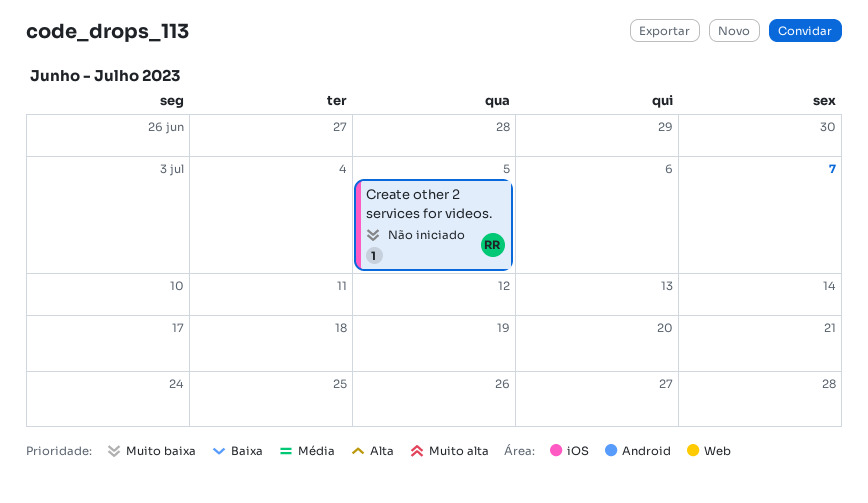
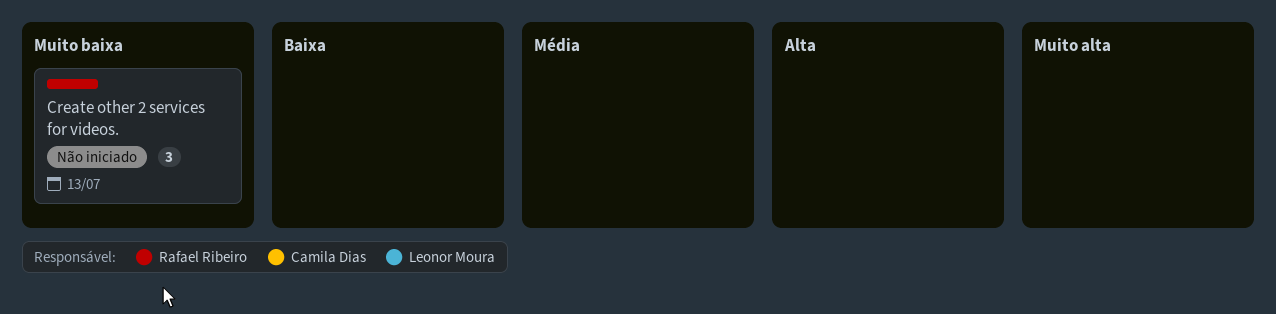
Create other 2 services for videos., estimate: 1 -> 3
Create other 2 services for videos., due: Jul 5 -> Jul 13

